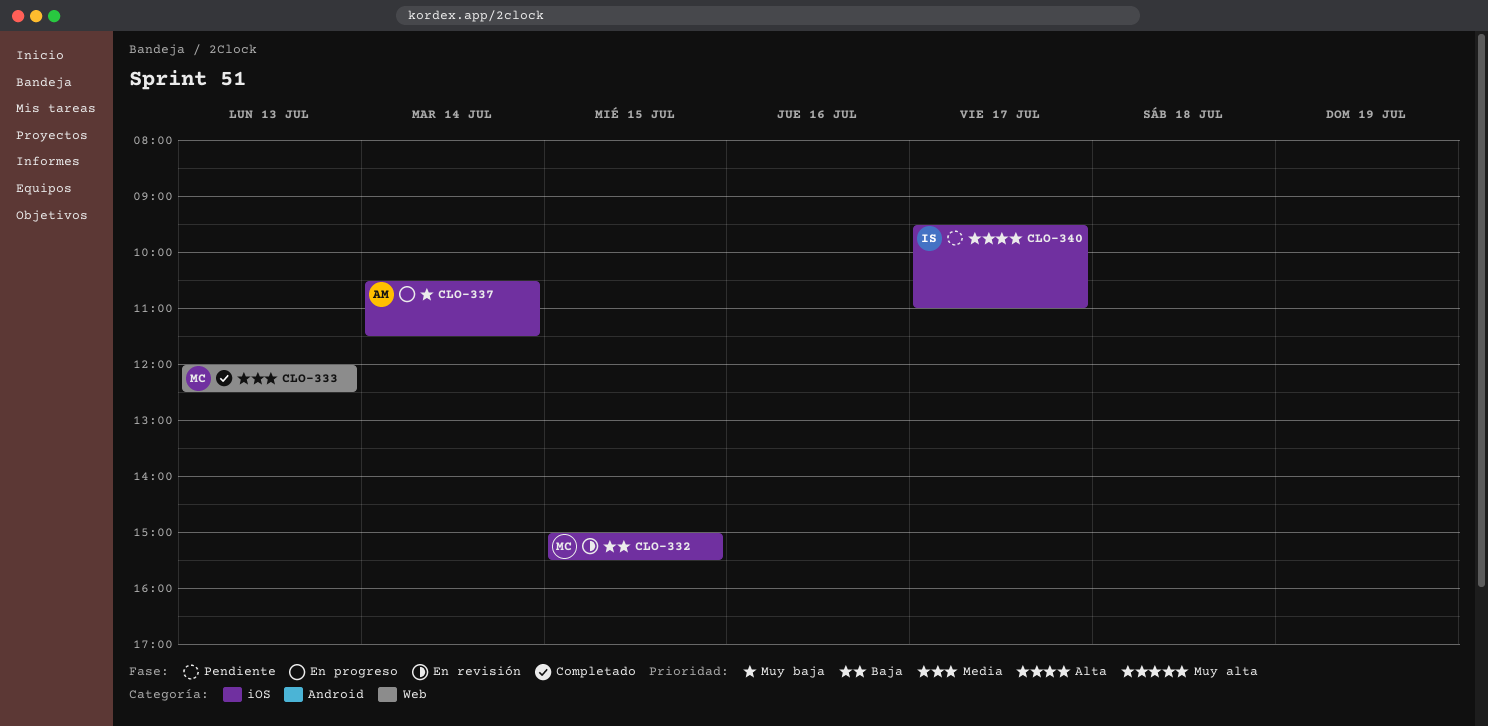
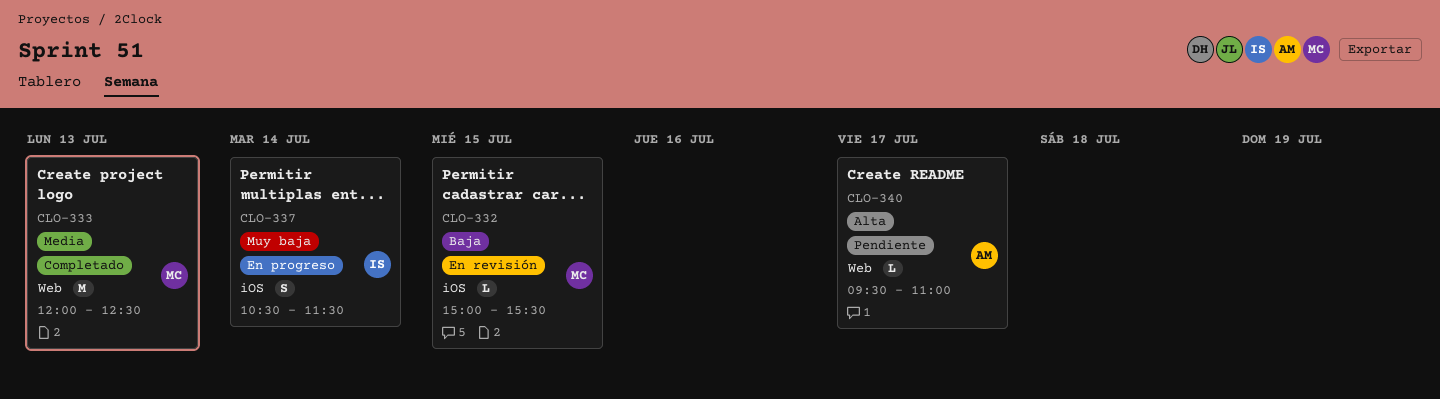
CLO-337, owner: AM -> IS
CLO-340, owner: IS -> AM
CLO-340, label: iOS -> Web

